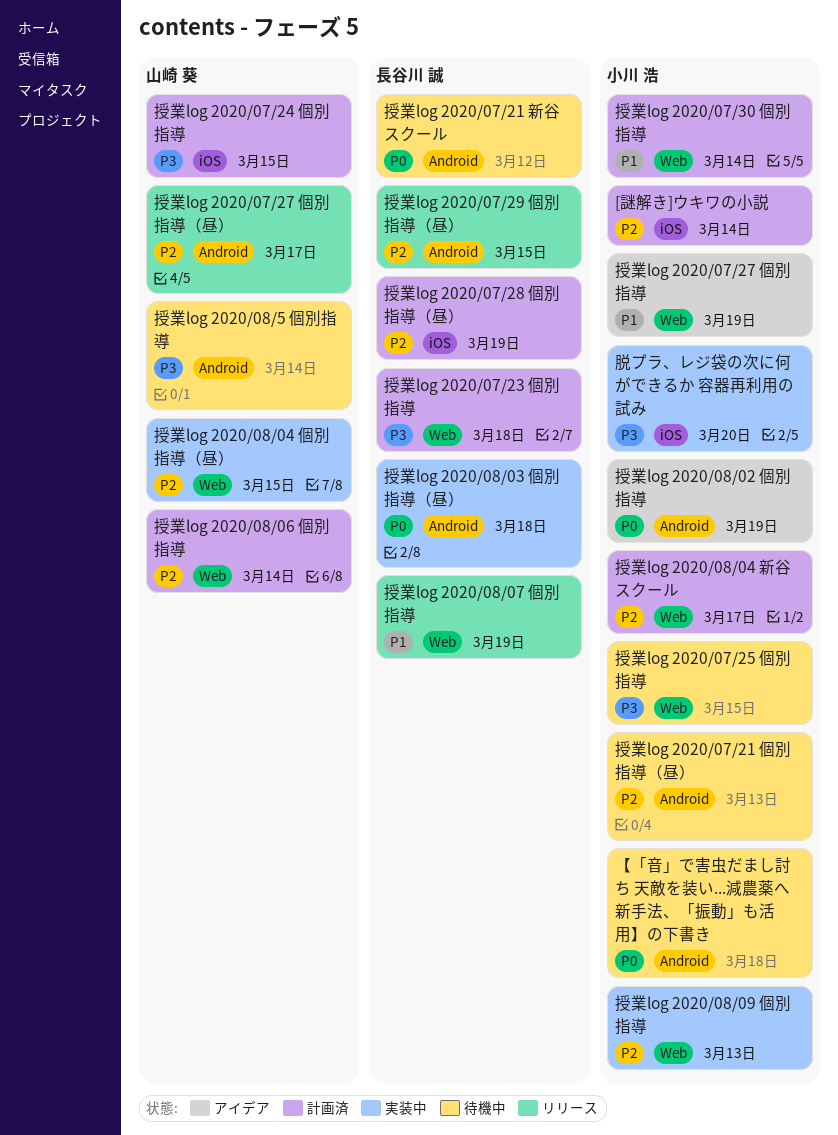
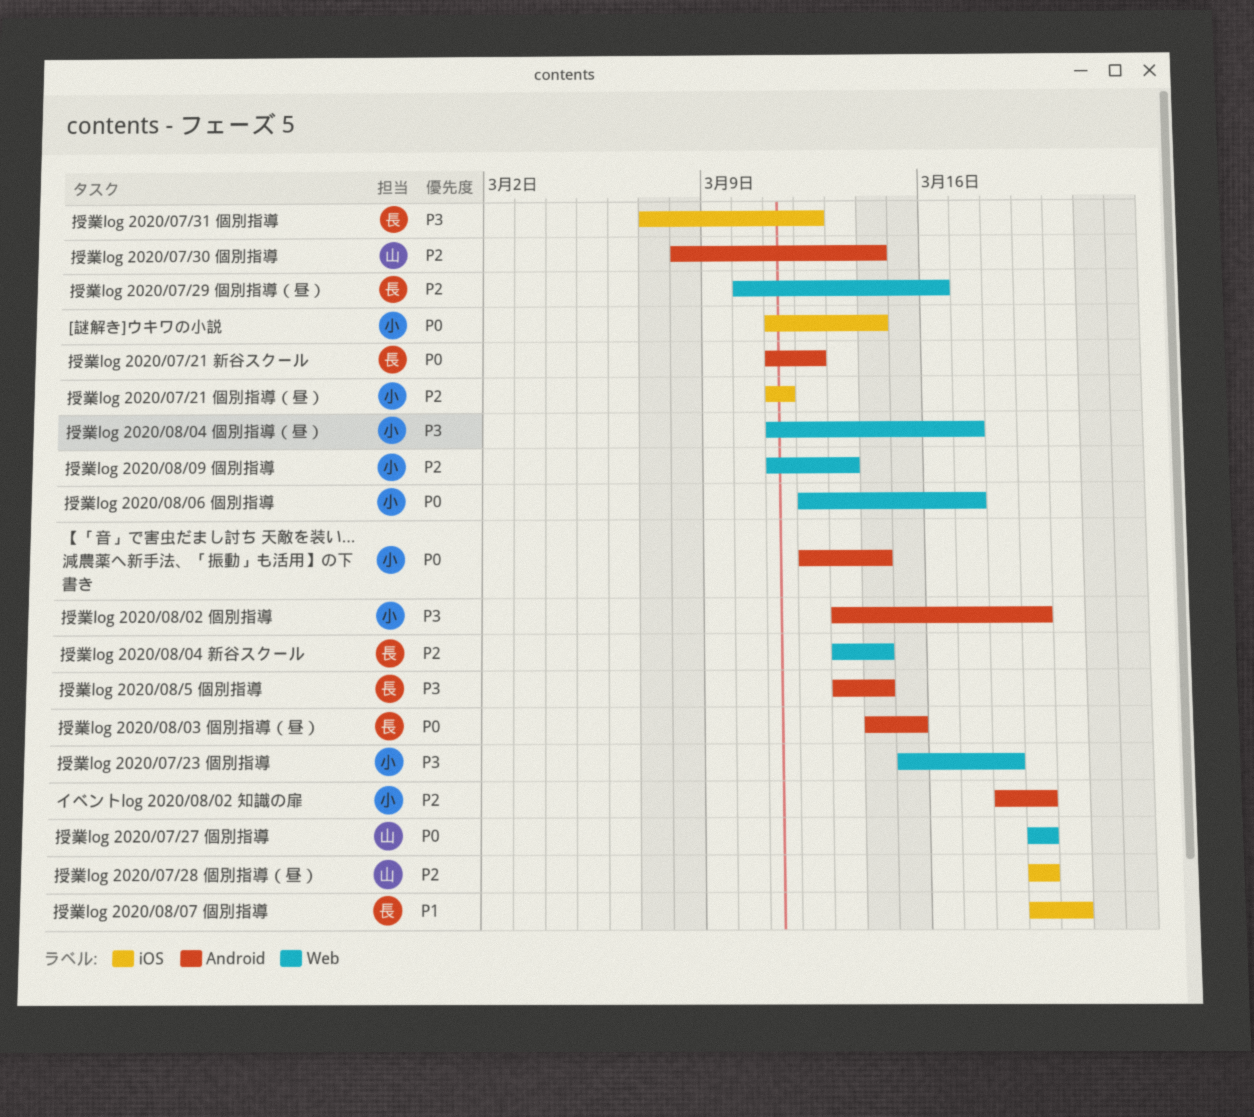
[謎解き]ウキワの小説, priority: P2 -> P0
【「音」で害虫だまし討ち 天敵を装い...減農薬へ新手法、「振動」も活用】の下書き, due: Mar 18 -> Mar 14
イベントlog 2020/08/02 知識の扉: none -> present
授業log 2020/07/21 個別指導（昼）, label: Android -> iOS
授業log 2020/07/21 個別指導（昼）, due: Mar 13 -> Mar 11
授業log 2020/07/23 個別指導, owner: 長谷川 誠 -> 小川 浩
授業log 2020/07/24 個別指導: present -> none
授業log 2020/07/25 個別指導: present -> none
授業log 2020/07/27 個別指導, owner: 小川 浩 -> 山崎 葵
授業log 2020/07/27 個別指導, priority: P1 -> P0
授業log 2020/07/27 個別指導（昼）: present -> none
授業log 2020/07/28 個別指導（昼）, owner: 長谷川 誠 -> 山崎 葵
授業log 2020/07/29 個別指導（昼）, label: Android -> Web
授業log 2020/07/29 個別指導（昼）, due: Mar 15 -> Mar 16
授業log 2020/07/30 個別指導, owner: 小川 浩 -> 山崎 葵
授業log 2020/07/30 個別指導, priority: P1 -> P2
授業log 2020/07/30 個別指導, label: Web -> Android
授業log 2020/07/31 個別指導: none -> present
授業log 2020/08/02 個別指導, priority: P0 -> P3
授業log 2020/08/03 個別指導（昼）, due: Mar 18 -> Mar 15
授業log 2020/08/04 個別指導（昼）, owner: 山崎 葵 -> 小川 浩
授業log 2020/08/04 個別指導（昼）, priority: P2 -> P3
授業log 2020/08/04 個別指導（昼）, due: Mar 15 -> Mar 17
授業log 2020/08/04 新谷スクール, owner: 小川 浩 -> 長谷川 誠
授業log 2020/08/04 新谷スクール, due: Mar 17 -> Mar 14
授業log 2020/08/06 個別指導, owner: 山崎 葵 -> 小川 浩
授業log 2020/08/06 個別指導, priority: P2 -> P0
授業log 2020/08/06 個別指導, due: Mar 14 -> Mar 17
授業log 2020/08/07 個別指導, label: Web -> iOS
授業log 2020/08/07 個別指導, due: Mar 19 -> Mar 20
授業log 2020/08/5 個別指導, owner: 山崎 葵 -> 長谷川 誠
脱プラ、レジ袋の次に何ができるか 容器再利用の試み: present -> none

